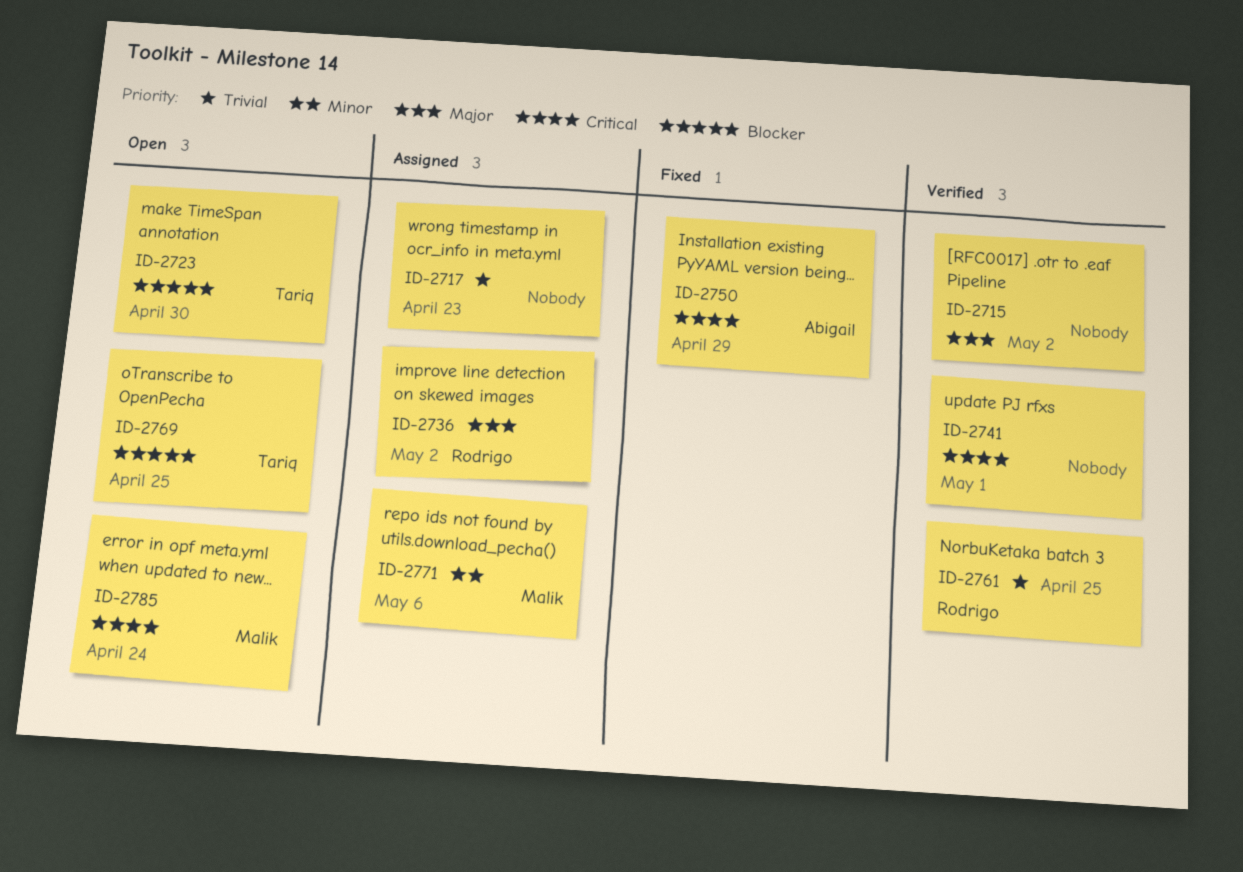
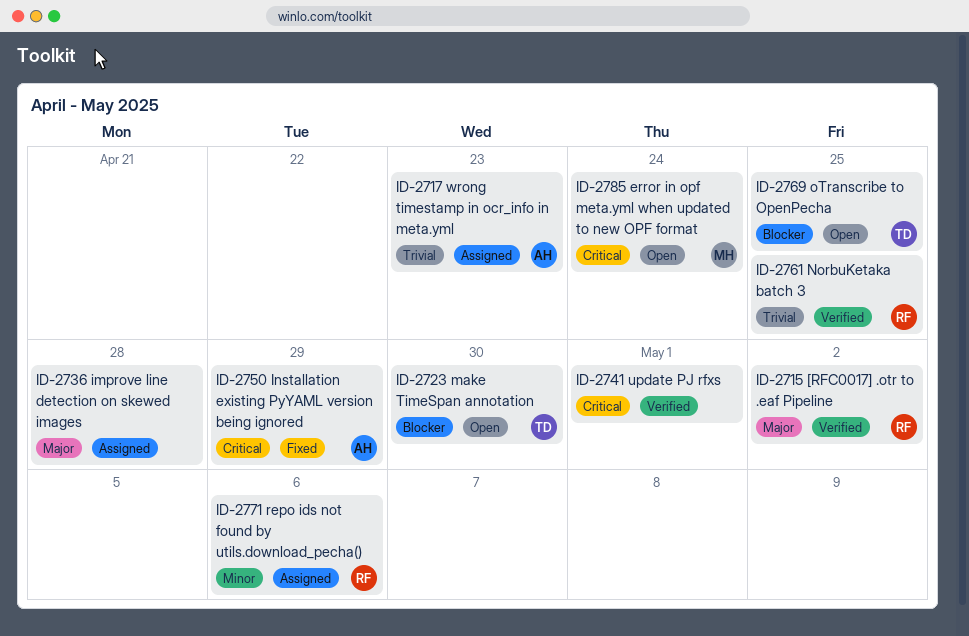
ID-2715, owner: none -> Rodrigo
ID-2717, owner: none -> Abigail
ID-2736, owner: Rodrigo -> none
ID-2736, due: May 2 -> Apr 28
ID-2771, owner: Malik -> Rodrigo

